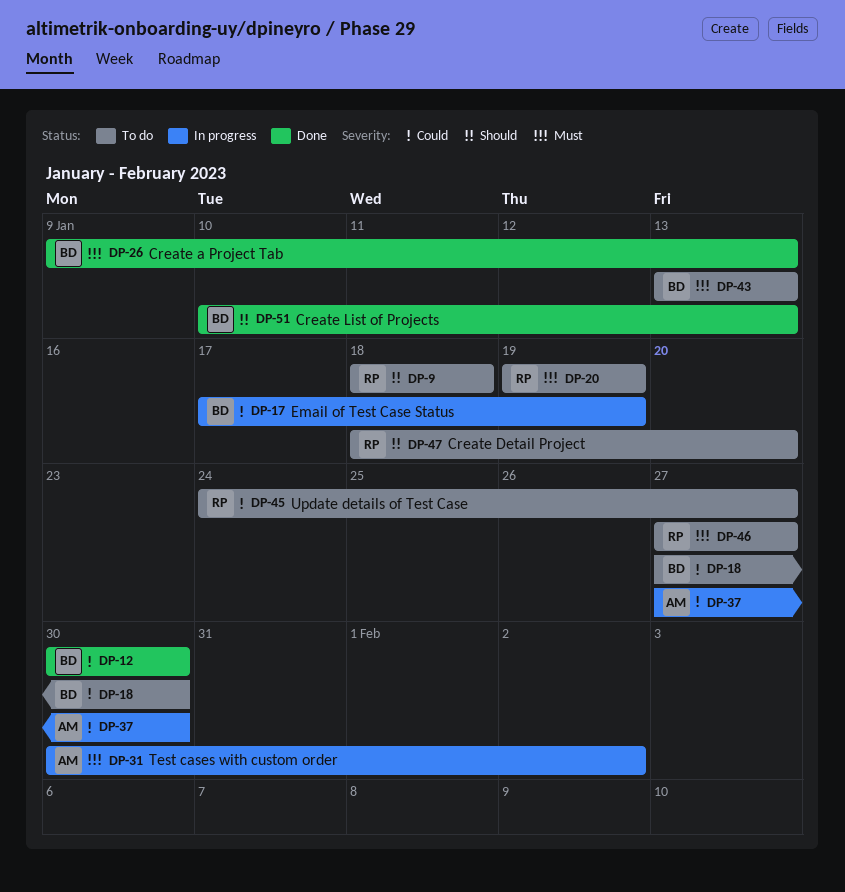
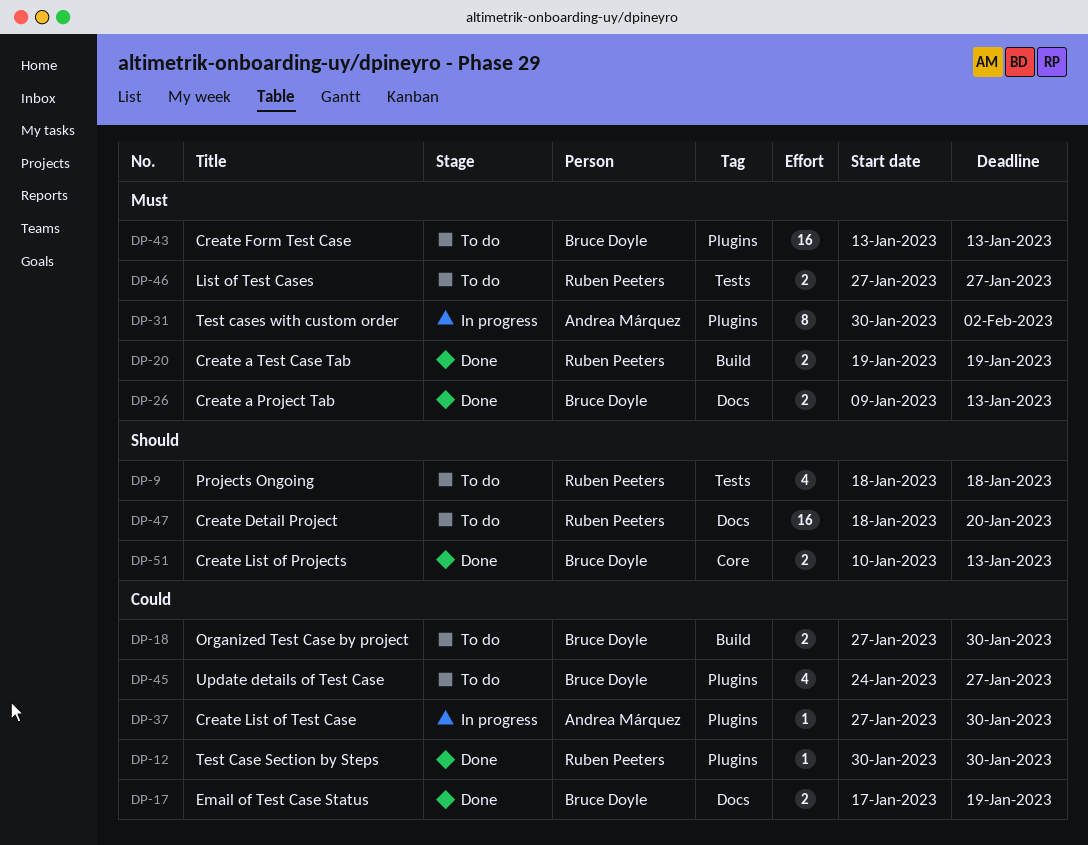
DP-12, owner: Bruce Doyle -> Ruben Peeters
DP-17, status: In progress -> Done
DP-20, status: To do -> Done
DP-45, owner: Ruben Peeters -> Bruce Doyle

